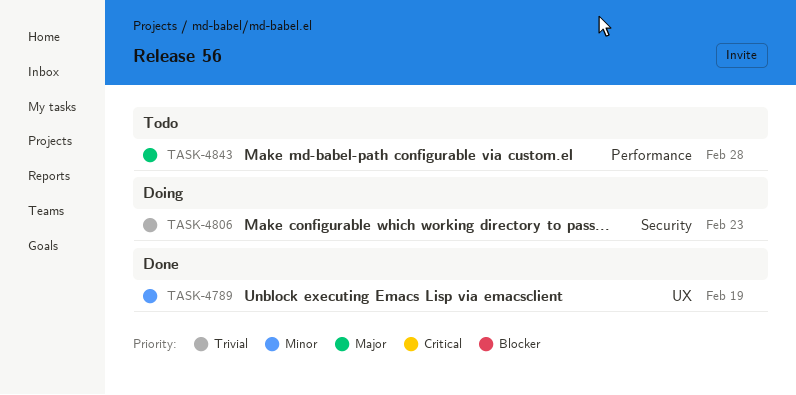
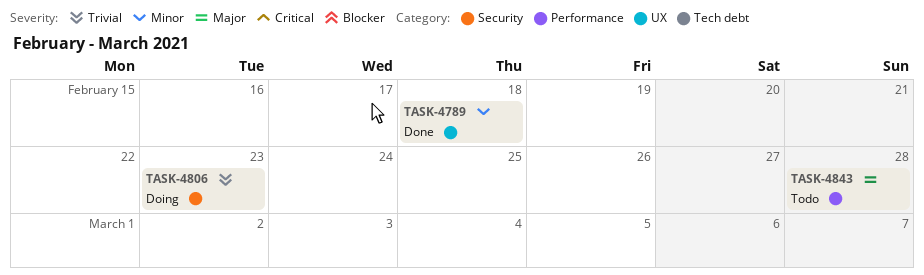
TASK-4789, due: Feb 19 -> Feb 18

